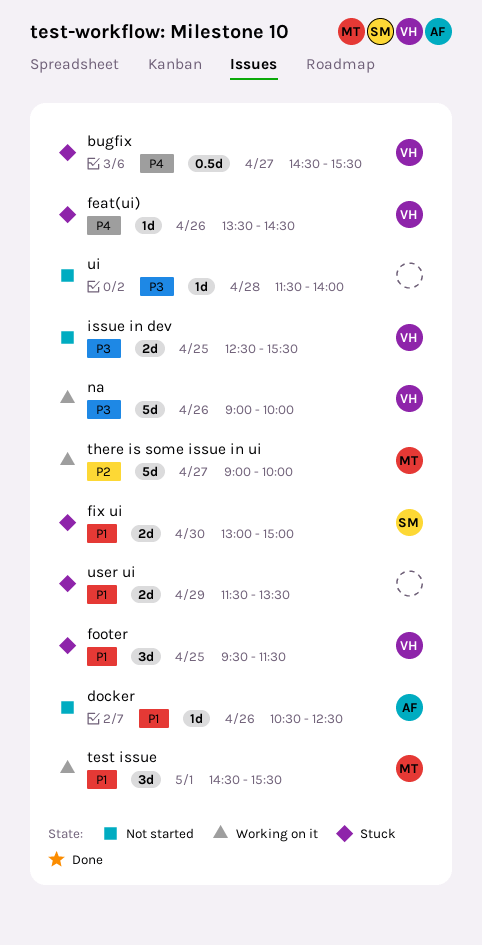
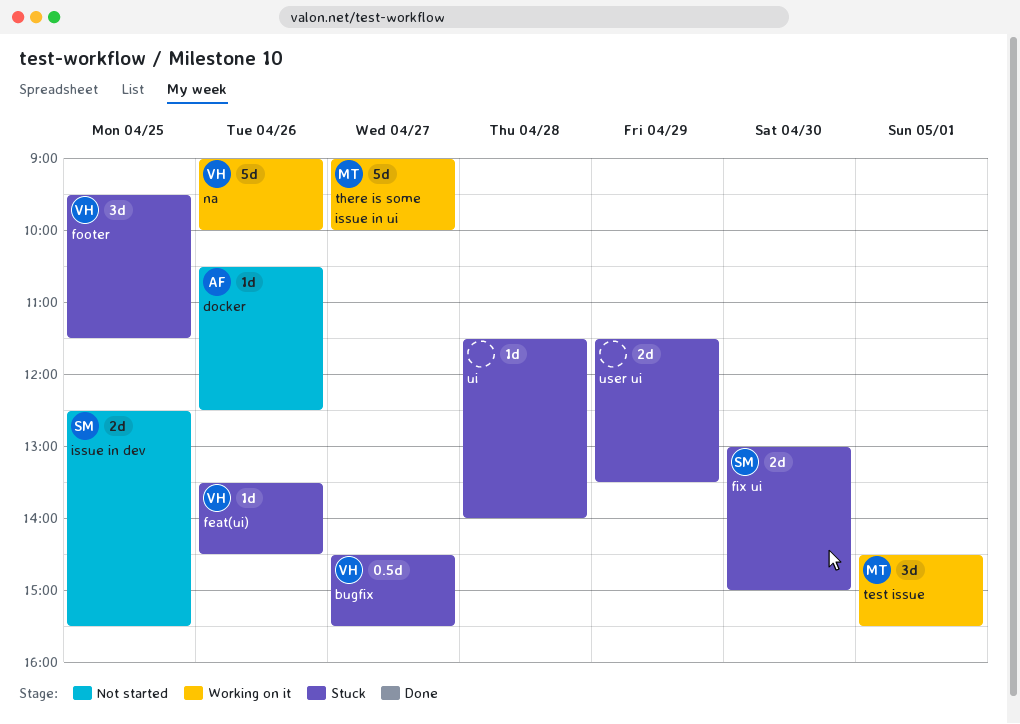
issue in dev, owner: VH -> SM
ui, status: Not started -> Stuck

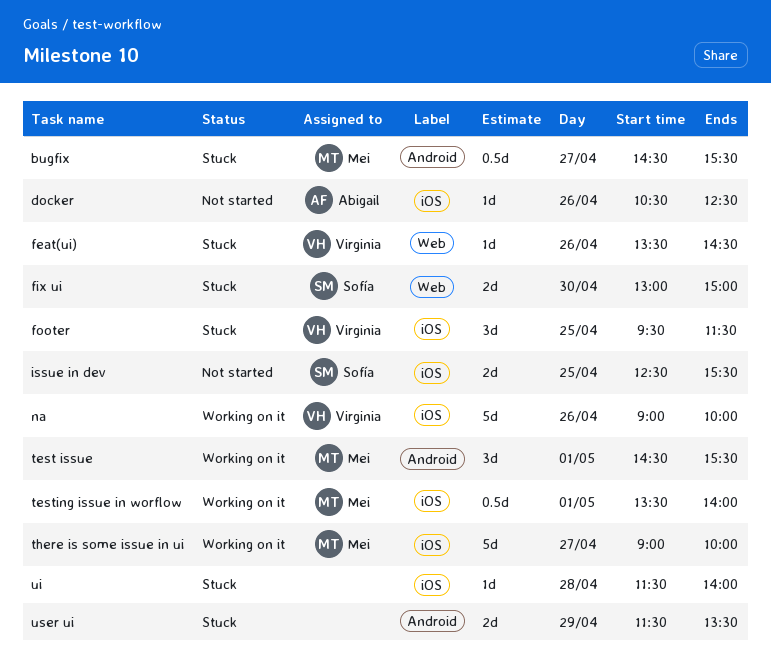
bugfix, owner: Virginia -> Mei
testing issue in worflow: none -> present

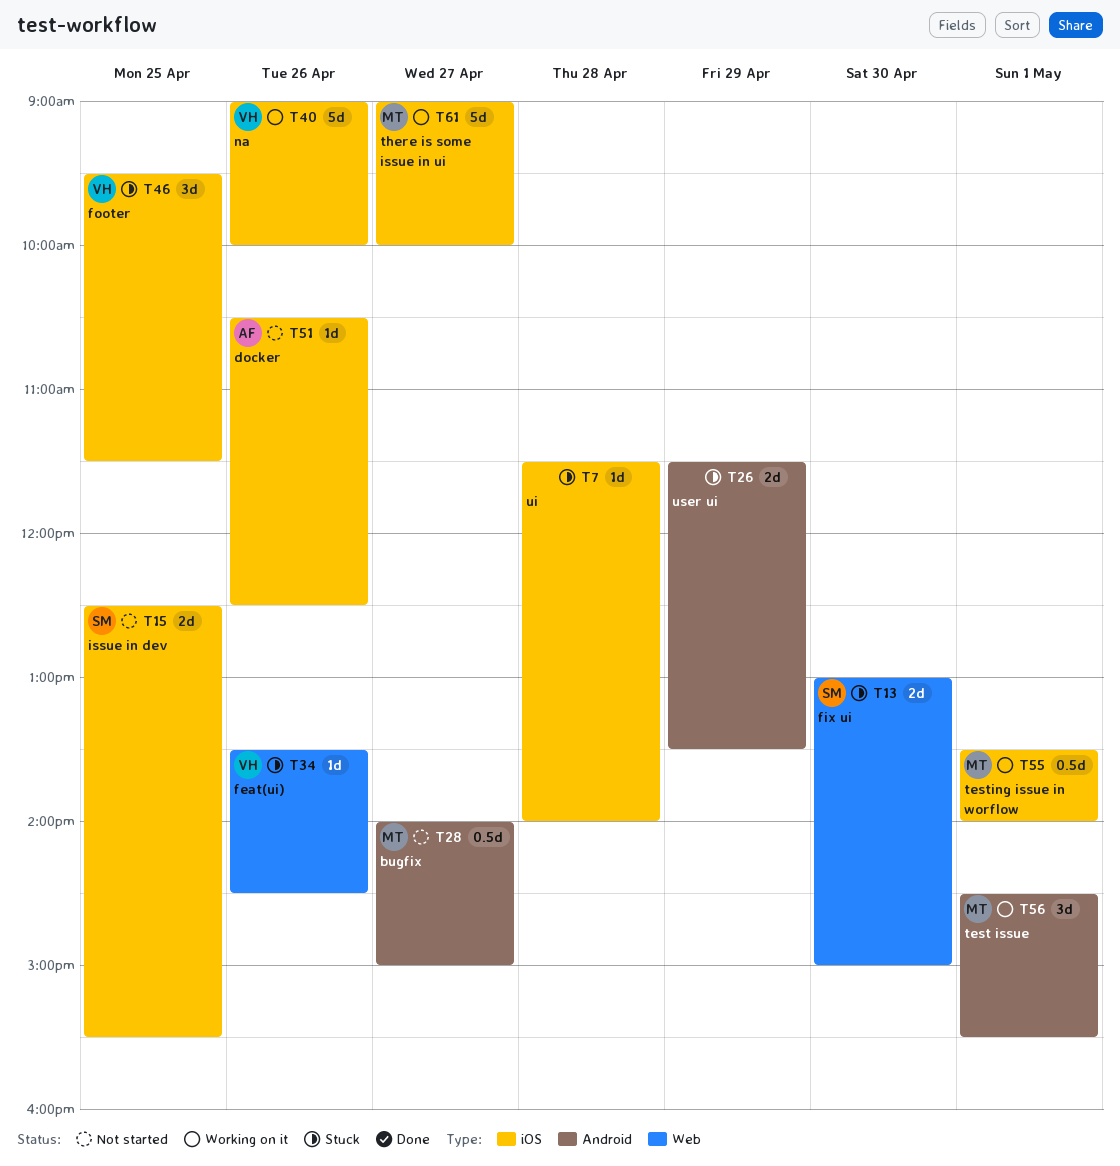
bugfix, status: Stuck -> Not started
bugfix, begins: 14:30 -> 14:00
bugfix, ends: 15:30 -> 15:00

